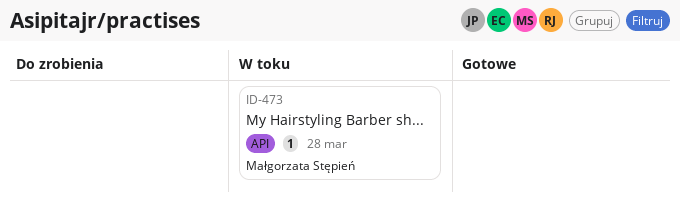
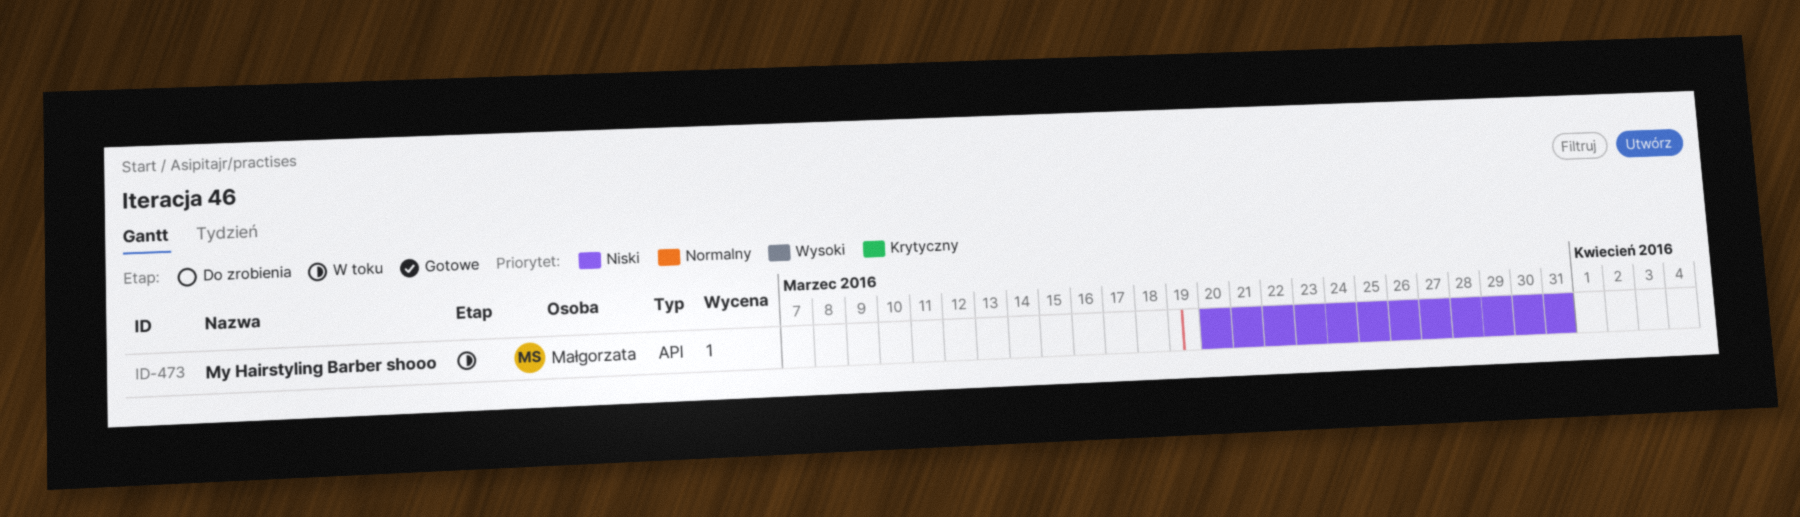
ID-473, due: Mar 28 -> Mar 31

